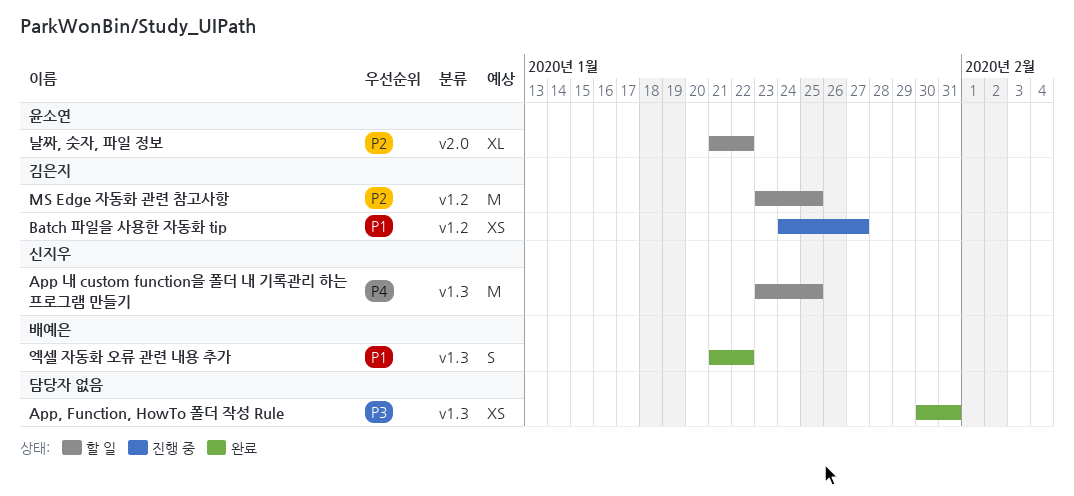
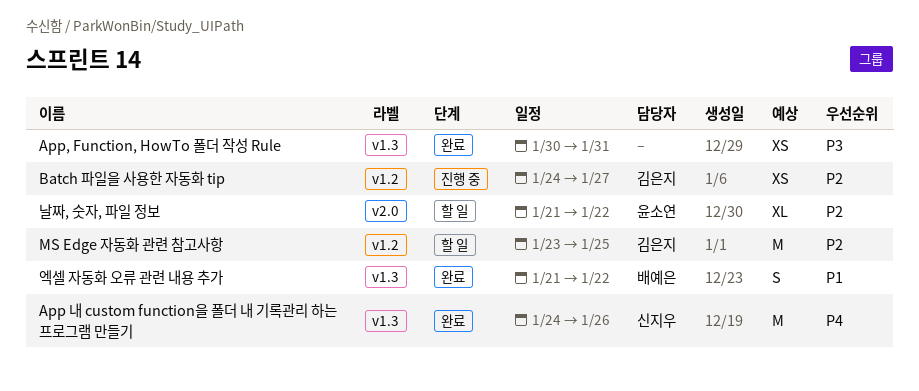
App 내 custom function을 폴더 내 기록관리 하는 프로그램 만들기, status: 할 일 -> 완료
App 내 custom function을 폴더 내 기록관리 하는 프로그램 만들기, start: Jan 23 -> Jan 24
App 내 custom function을 폴더 내 기록관리 하는 프로그램 만들기, due: Jan 25 -> Jan 26
Batch 파일을 사용한 자동화 tip, priority: P1 -> P2

